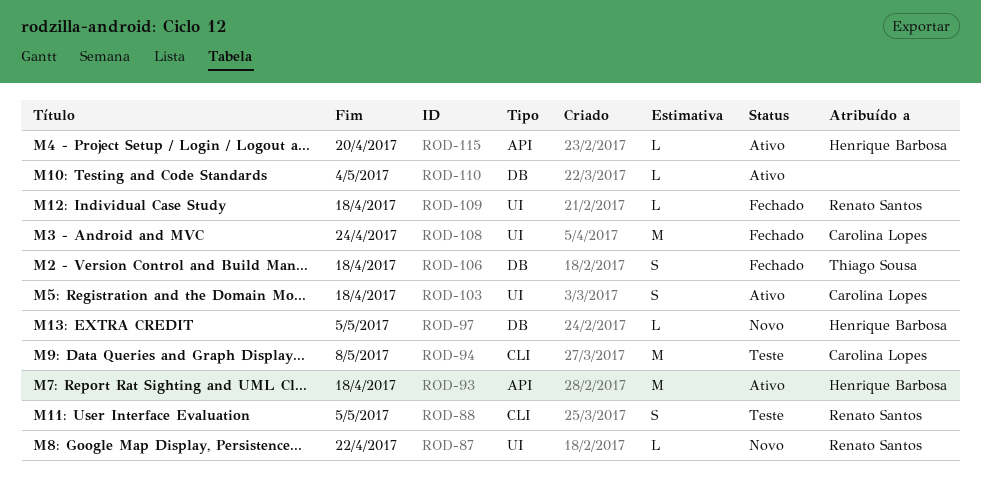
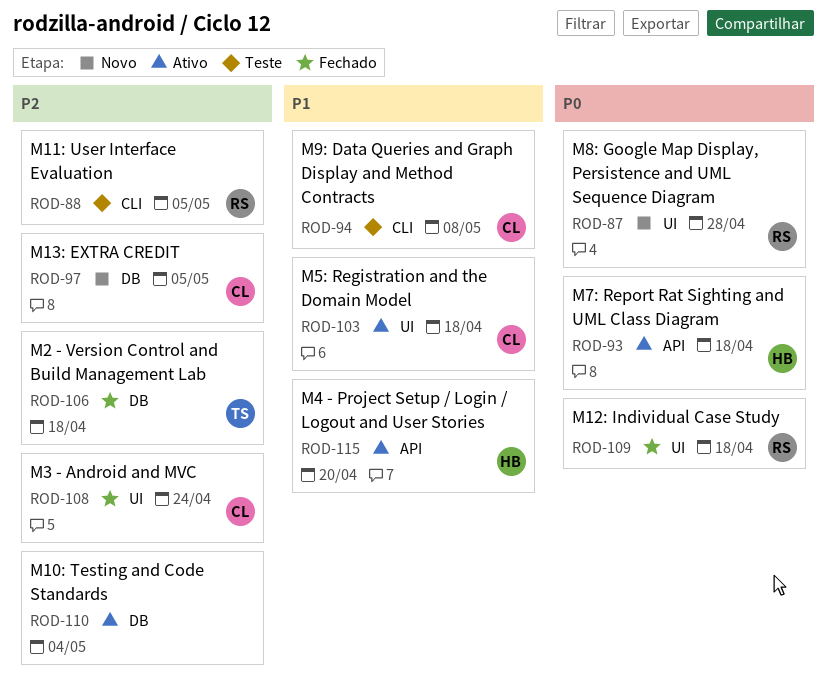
ROD-87, due: Apr 22 -> Apr 28
ROD-97, owner: Henrique Barbosa -> Carolina Lopes

